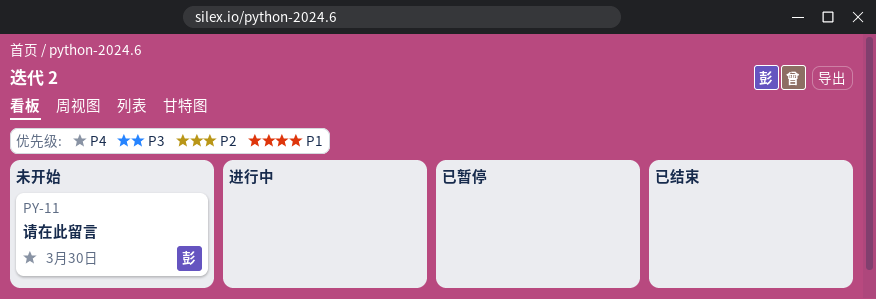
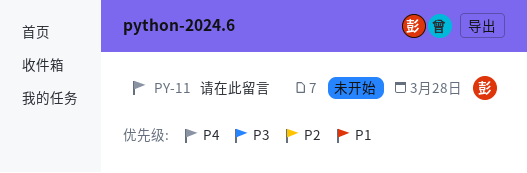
PY-11, due: Mar 30 -> Mar 28

